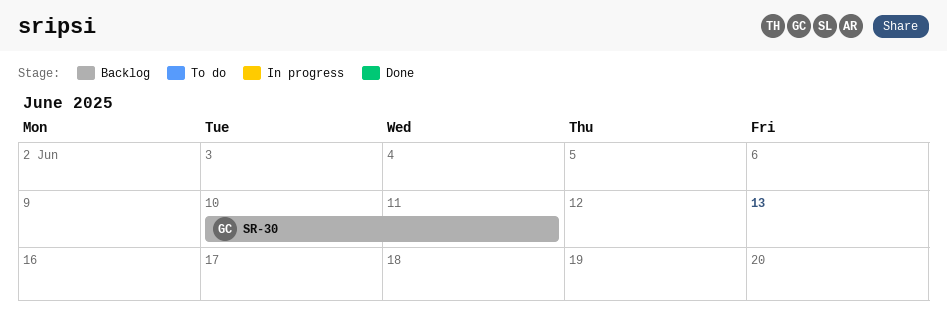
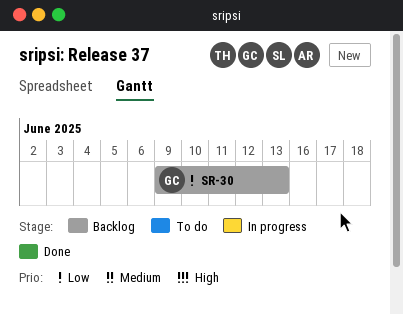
SR-30, start: Jun 10 -> Jun 9
SR-30, due: Jun 11 -> Jun 13

